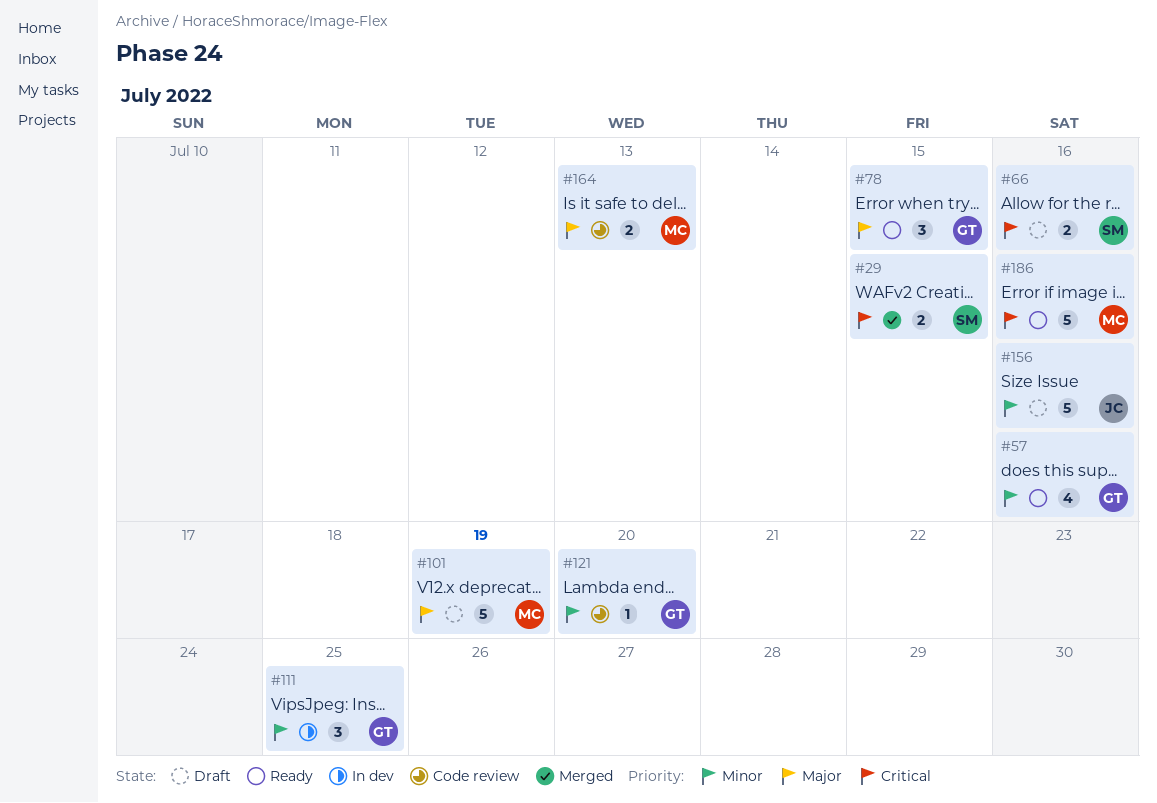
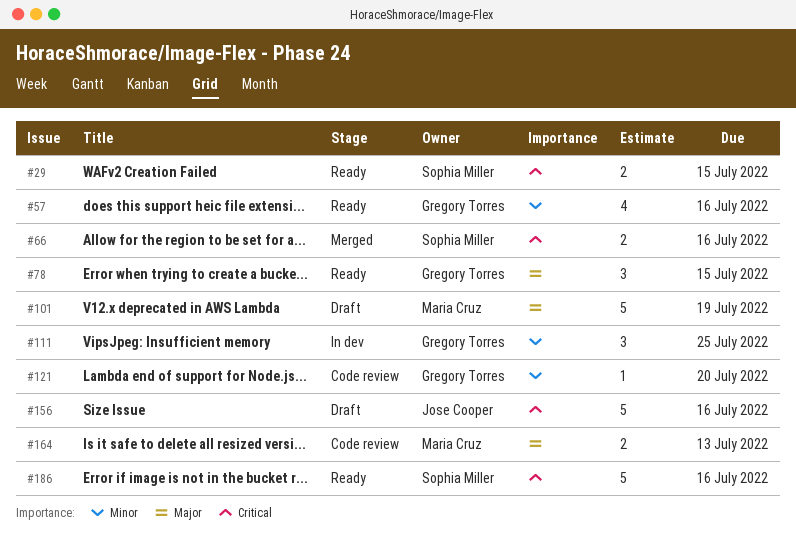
#29, status: Merged -> Ready
#66, status: Draft -> Merged
#156, priority: Minor -> Critical
#186, owner: Maria Cruz -> Sophia Miller

